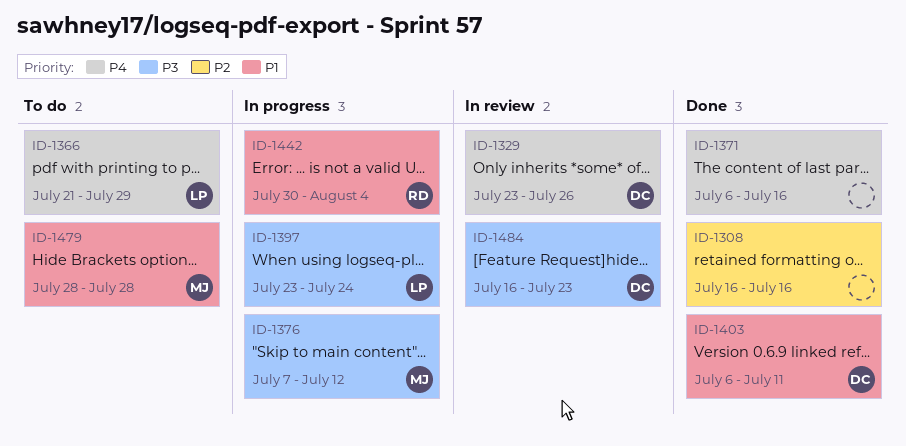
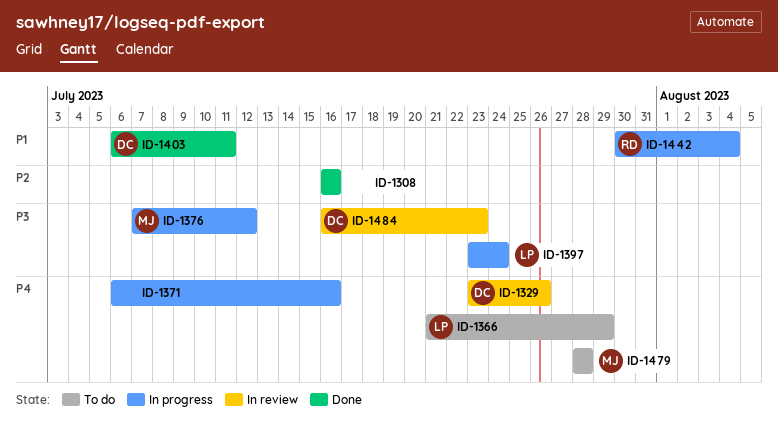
ID-1371, status: Done -> In progress
ID-1479, priority: P1 -> P4

